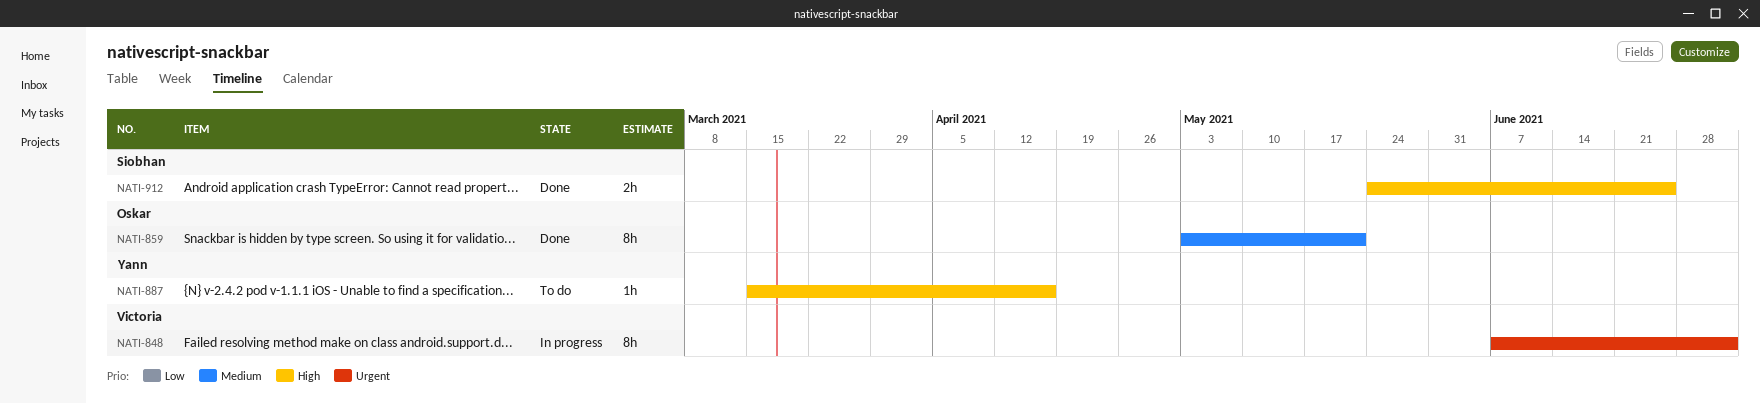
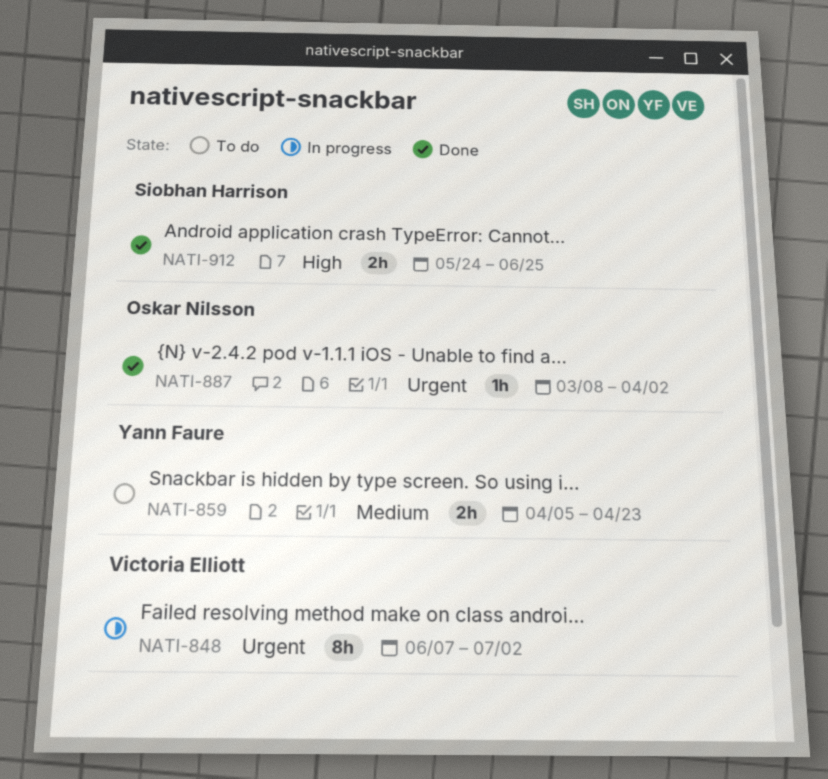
NATI-859, status: Done -> To do
NATI-859, owner: Oskar Nilsson -> Yann Faure
NATI-859, estimate: 8h -> 2h
NATI-859, start: May 3 -> Apr 5
NATI-859, due: May 21 -> Apr 23
NATI-887, status: To do -> Done
NATI-887, owner: Yann Faure -> Oskar Nilsson
NATI-887, priority: High -> Urgent
NATI-887, start: Mar 15 -> Mar 8
NATI-887, due: Apr 16 -> Apr 2

